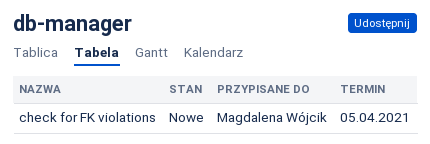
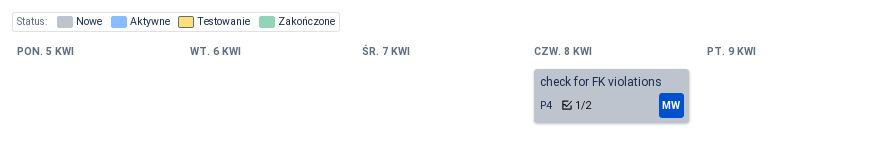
check for FK violations, due: Apr 5 -> Apr 8

